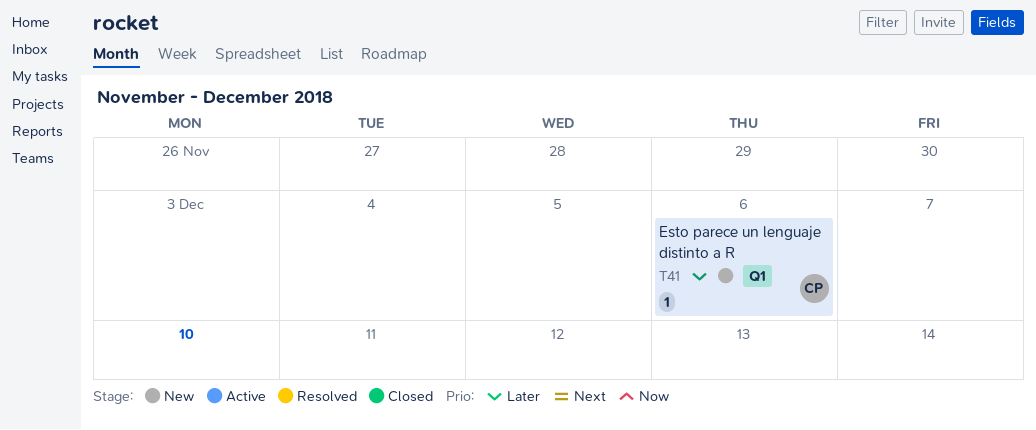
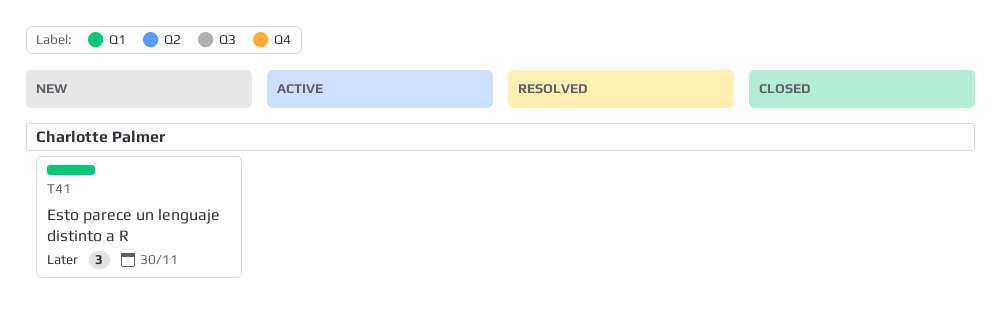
T41, estimate: 1 -> 3
T41, due: Dec 6 -> Nov 30

